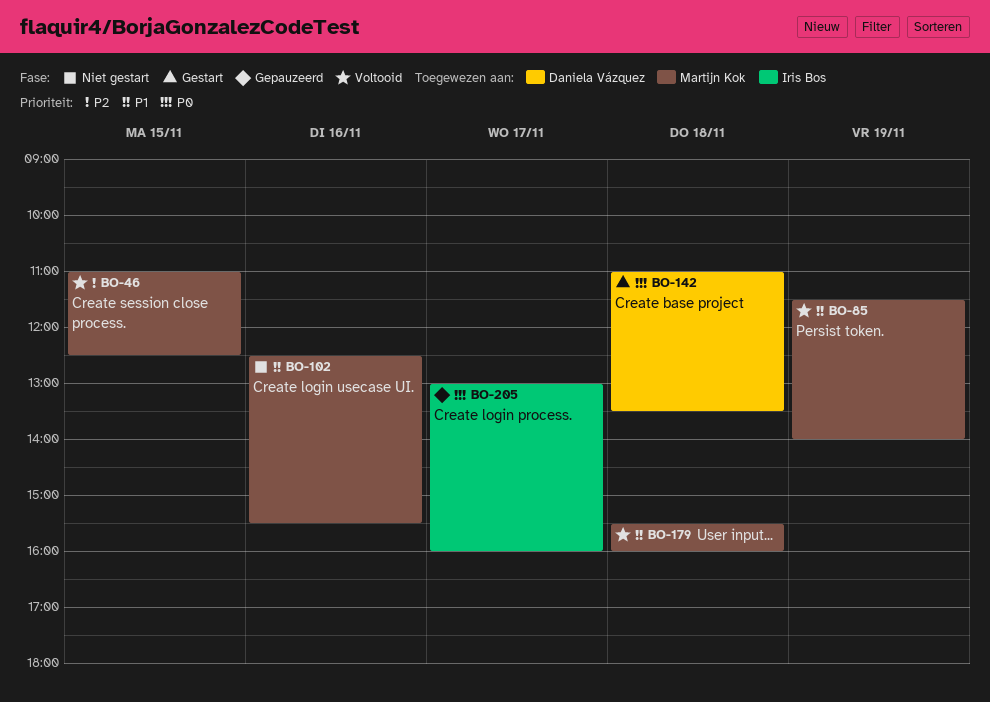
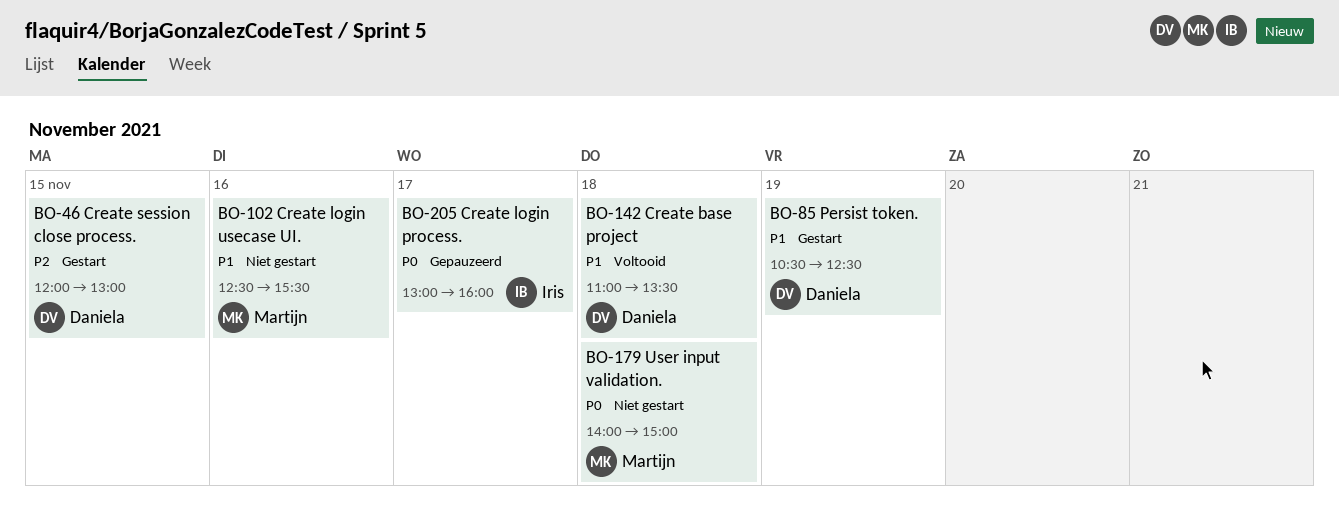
BO-46, status: Voltooid -> Gestart
BO-46, owner: Martijn Kok -> Daniela Vázquez
BO-46, begins: 11:00 -> 12:00
BO-46, ends: 12:30 -> 13:00
BO-85, status: Voltooid -> Gestart
BO-85, owner: Martijn Kok -> Daniela Vázquez
BO-85, begins: 11:30 -> 10:30
BO-85, ends: 14:00 -> 12:30
BO-142, status: Gestart -> Voltooid
BO-142, priority: P0 -> P1
BO-179, status: Voltooid -> Niet gestart
BO-179, priority: P1 -> P0
BO-179, begins: 15:30 -> 14:00
BO-179, ends: 16:00 -> 15:00

